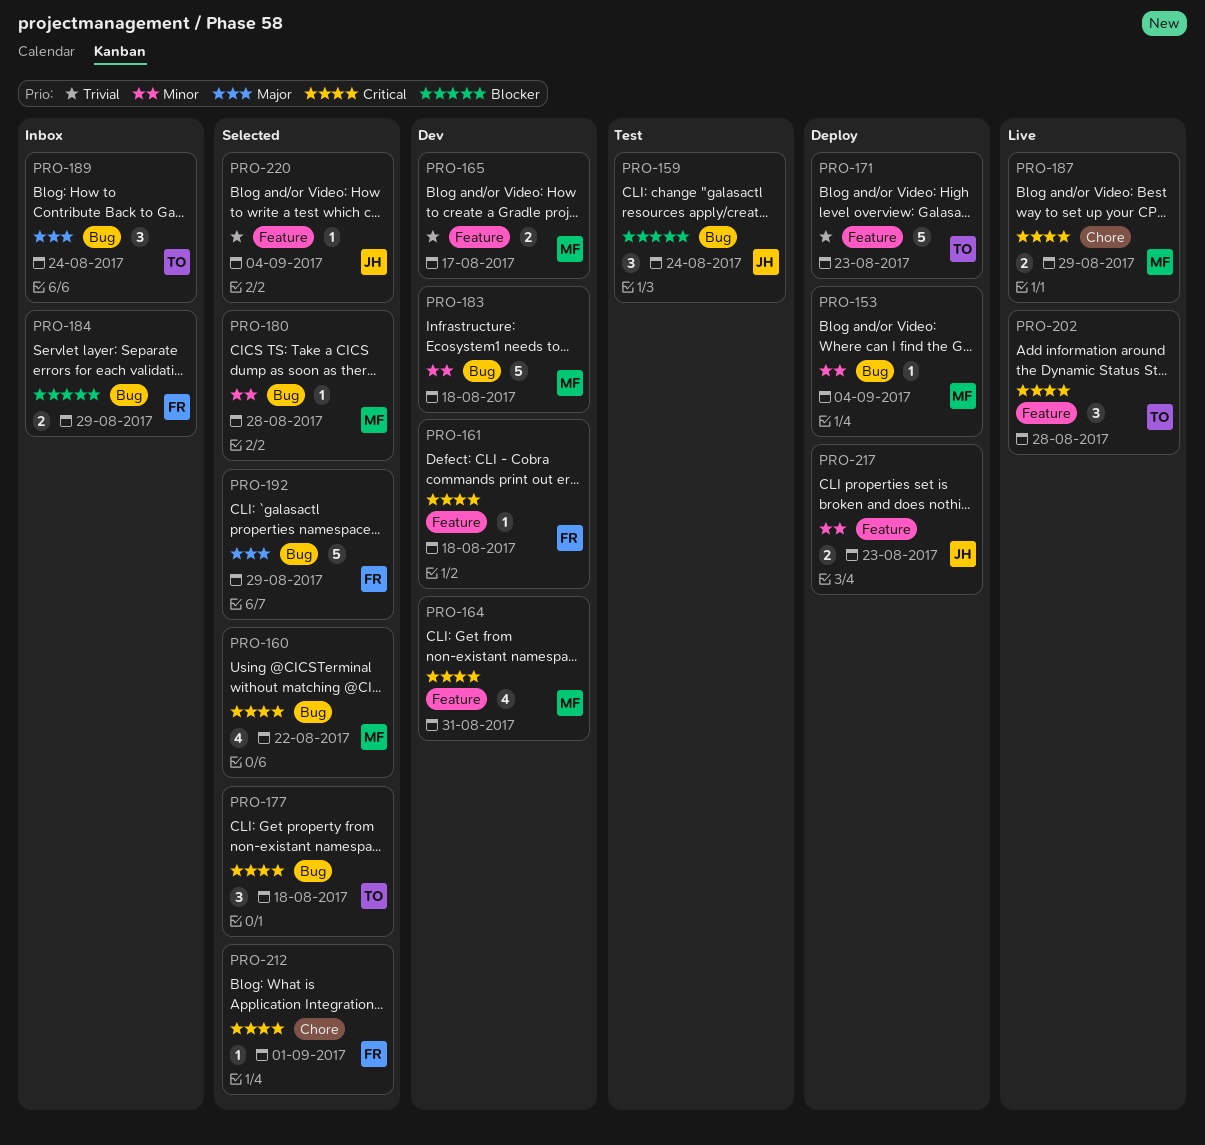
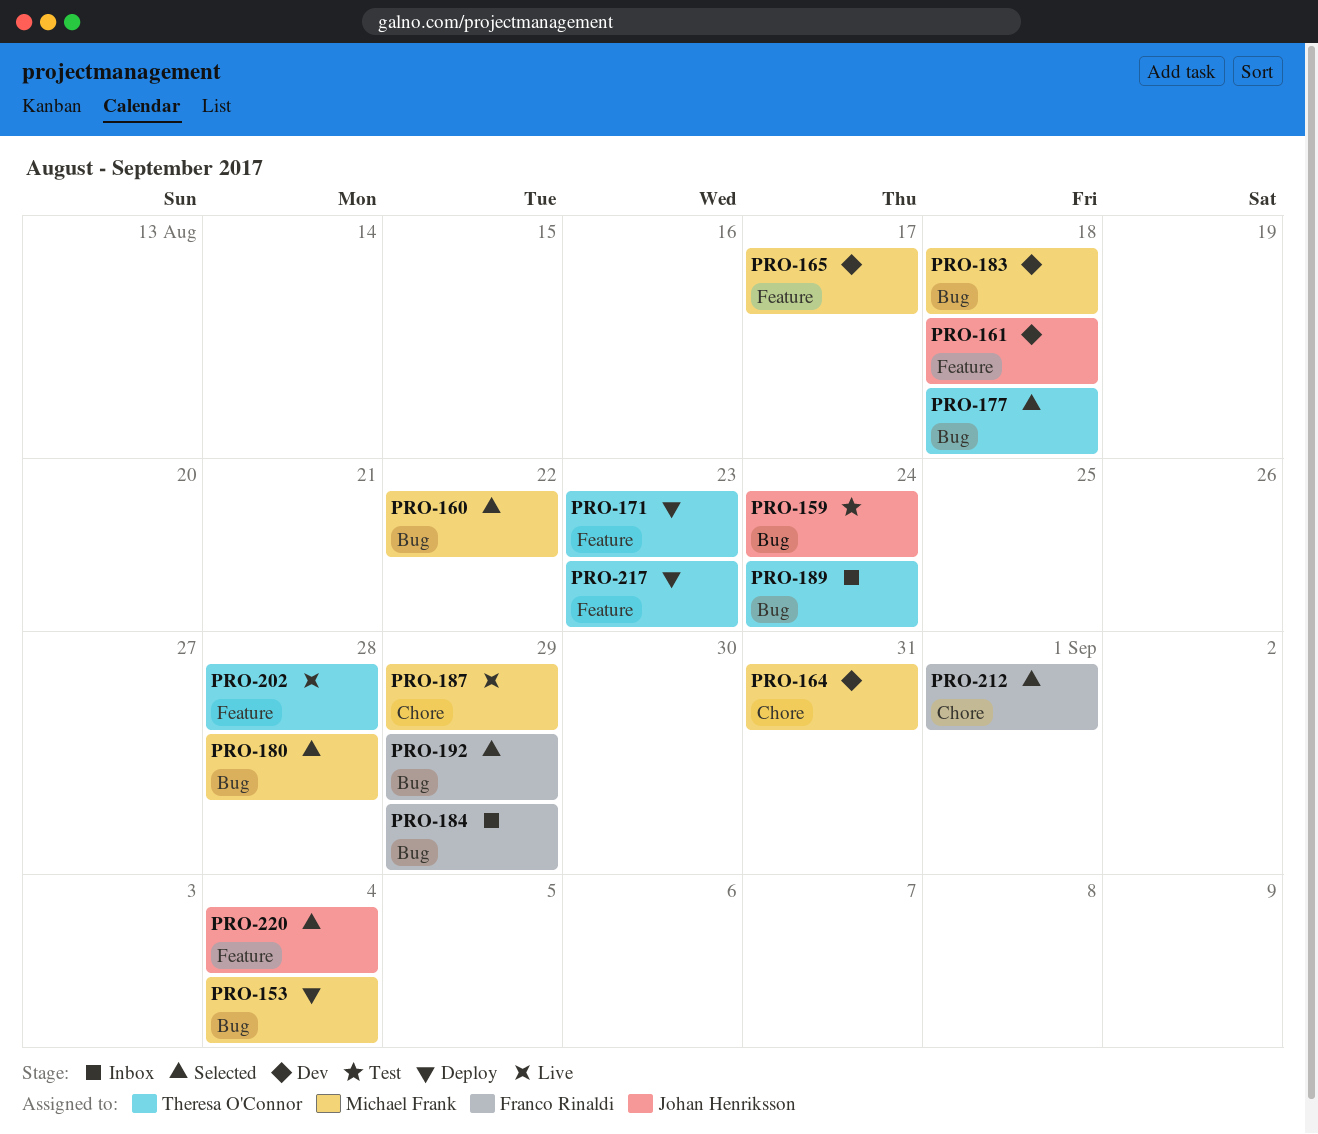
PRO-161, owner: Franco Rinaldi -> Johan Henriksson
PRO-164, label: Feature -> Chore
PRO-217, owner: Johan Henriksson -> Theresa O'Connor

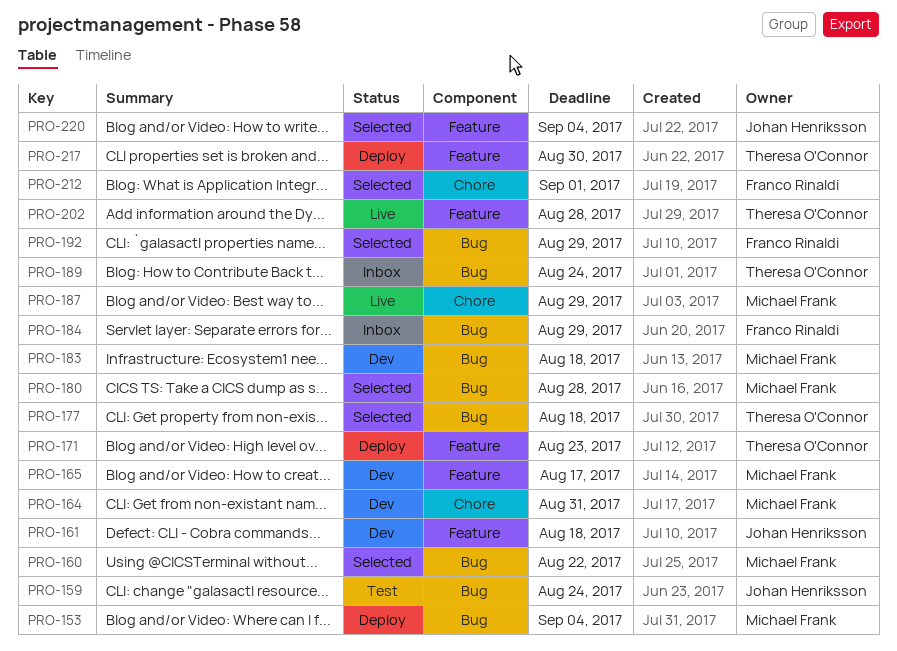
PRO-217, due: Aug 23 -> Aug 30

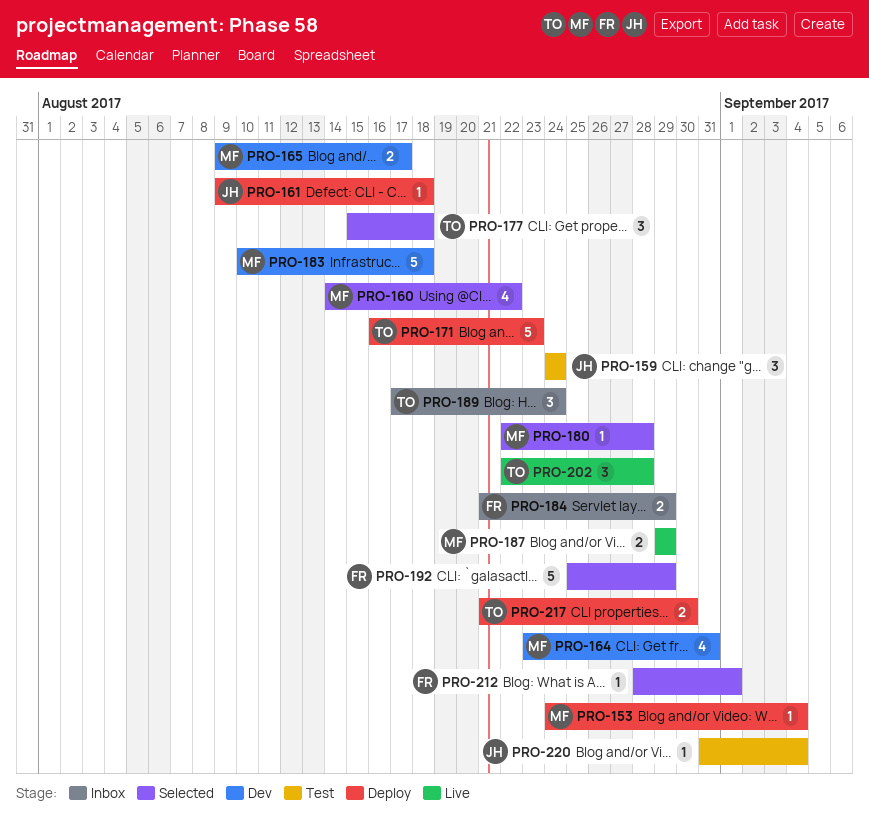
PRO-161, status: Dev -> Deploy
PRO-220, status: Selected -> Test

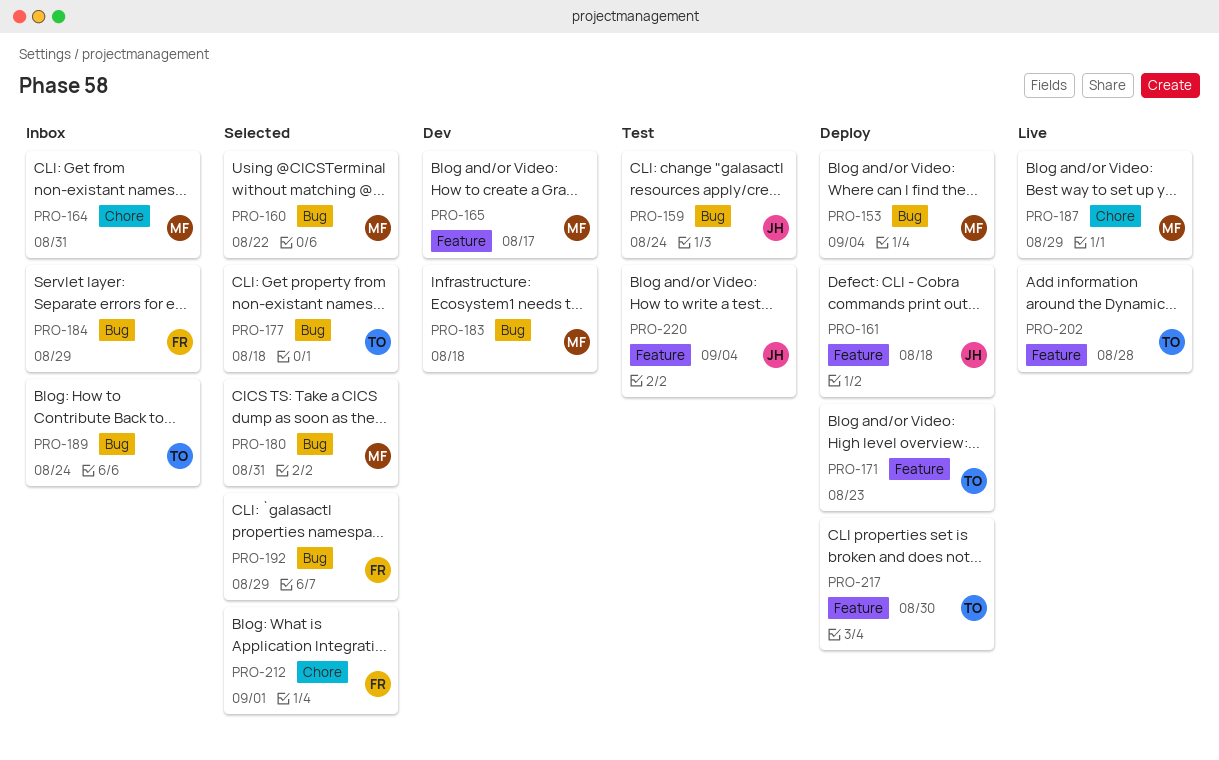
PRO-164, status: Dev -> Inbox
PRO-180, due: Aug 28 -> Aug 31

